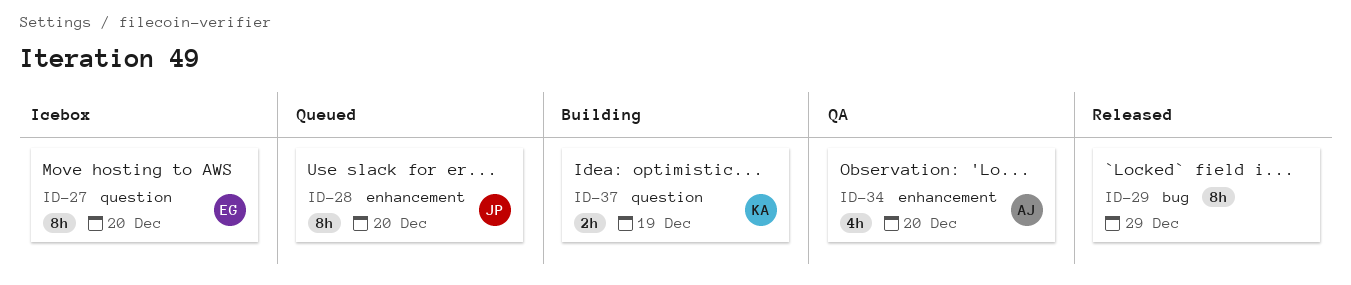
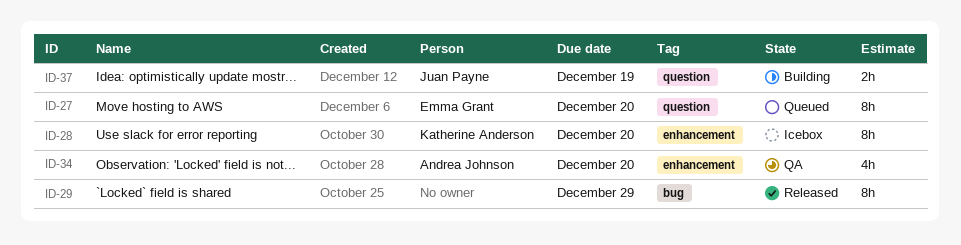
ID-27, status: Icebox -> Queued
ID-28, status: Queued -> Icebox
ID-28, owner: Juan Payne -> Katherine Anderson
ID-37, owner: Katherine Anderson -> Juan Payne

